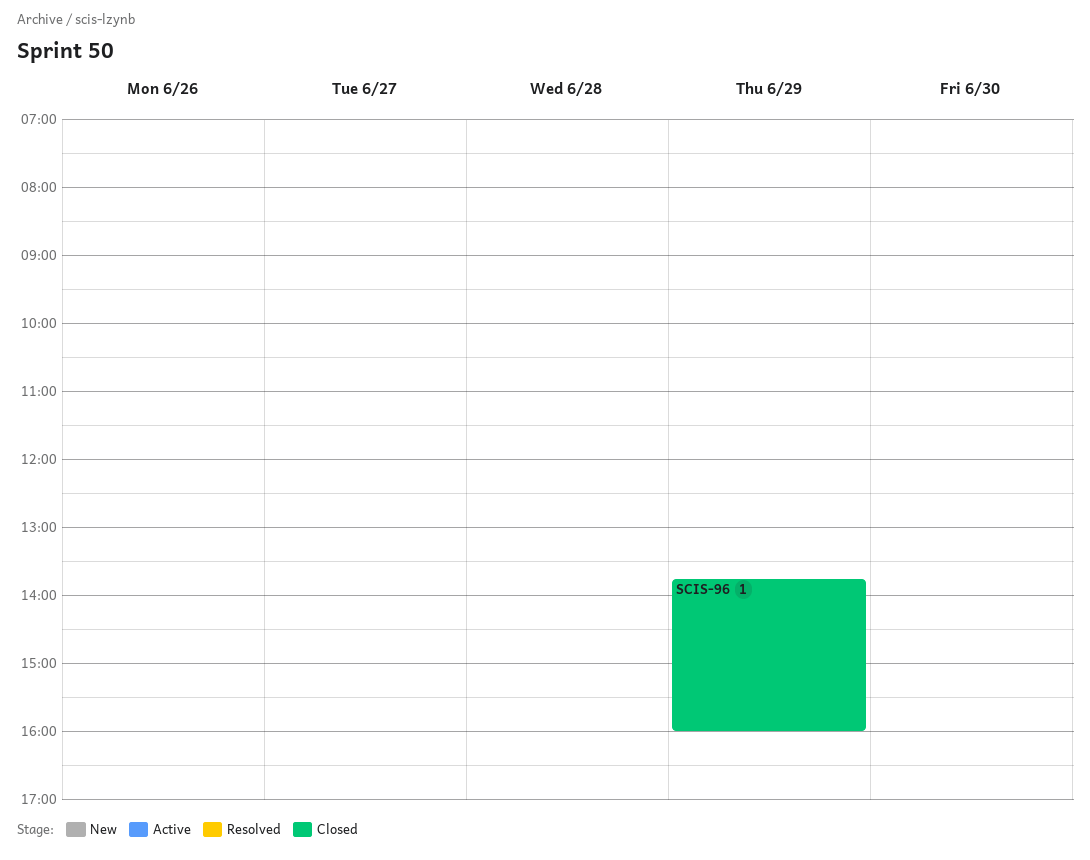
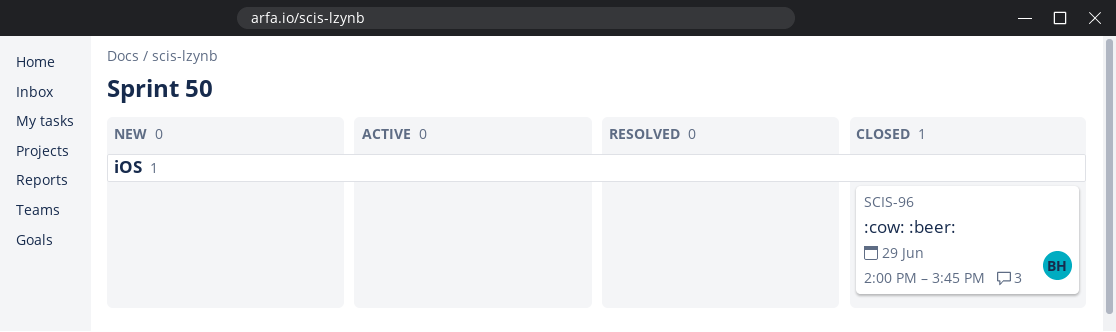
SCIS-96, begins: 13:45 -> 14:00
SCIS-96, ends: 16:00 -> 15:45

